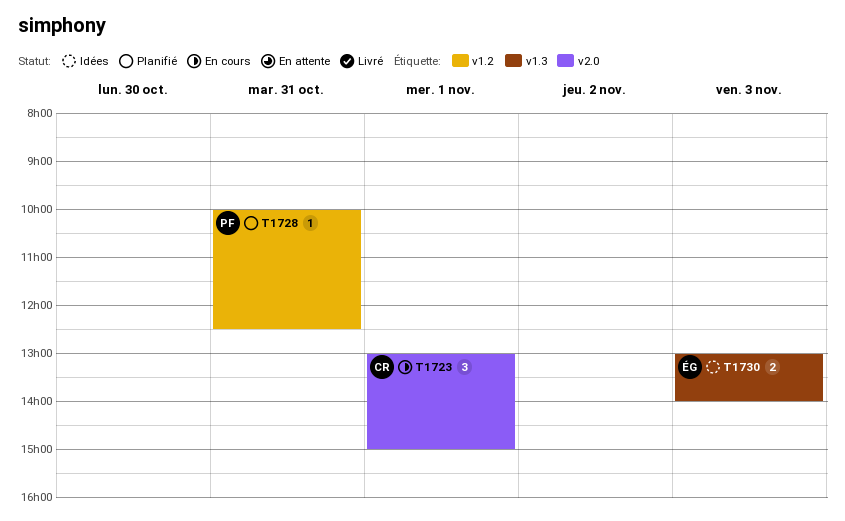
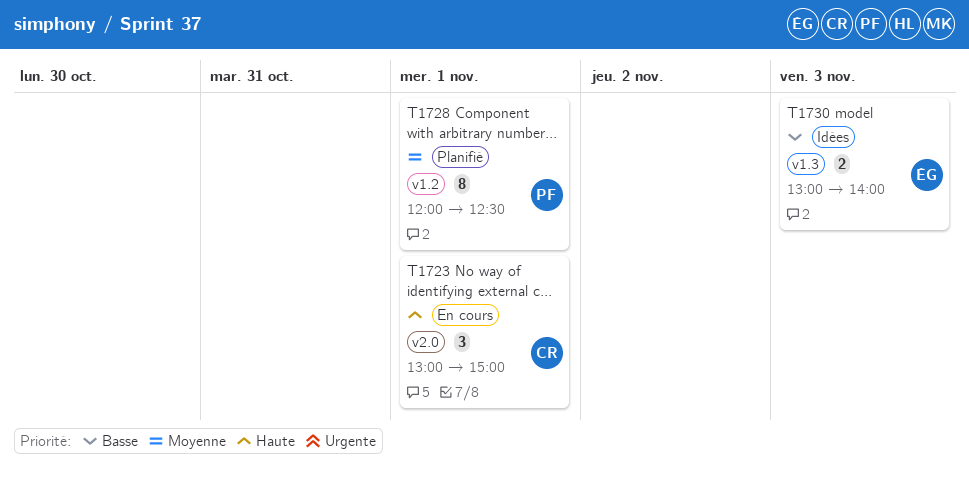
T1728, estimate: 1 -> 8
T1728, day: Oct 31 -> Nov 1
T1728, begins: 10:00 -> 12:00

